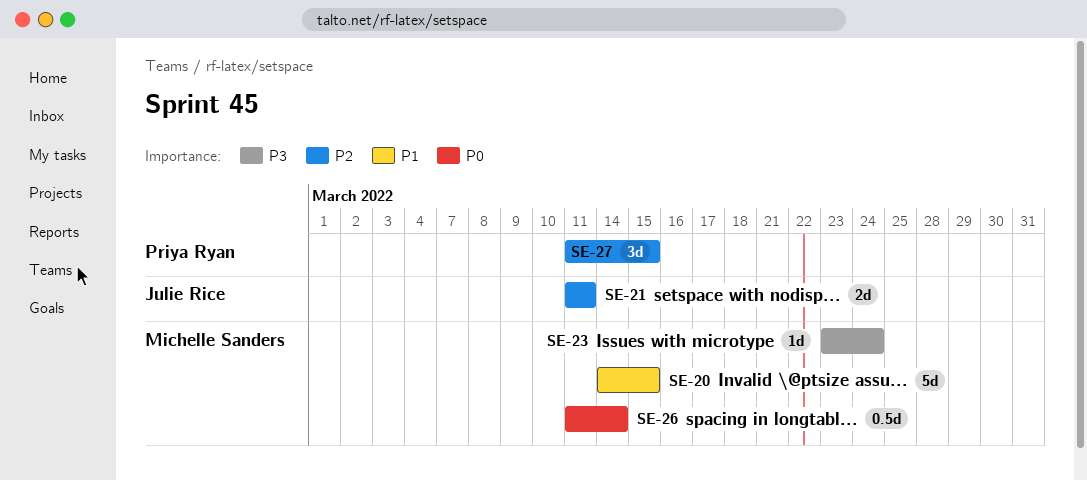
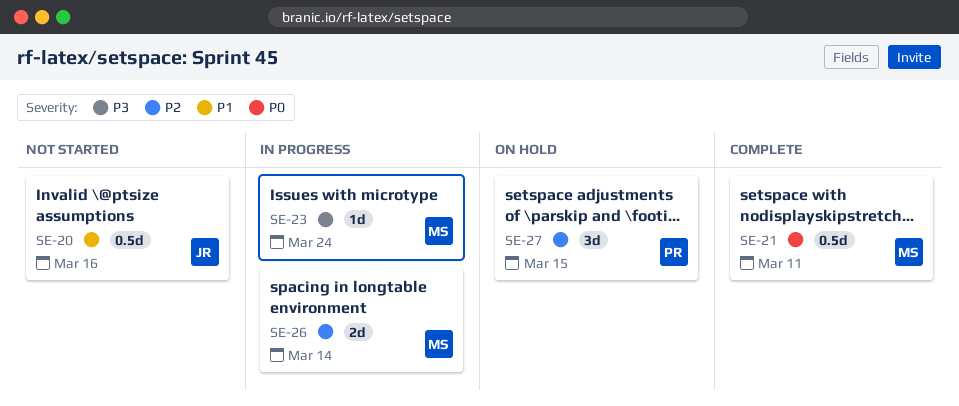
SE-20, owner: Michelle Sanders -> Julie Rice
SE-20, estimate: 5d -> 0.5d
SE-20, due: Mar 15 -> Mar 16
SE-21, owner: Julie Rice -> Michelle Sanders
SE-21, priority: P2 -> P0
SE-21, estimate: 2d -> 0.5d
SE-26, priority: P0 -> P2
SE-26, estimate: 0.5d -> 2d

